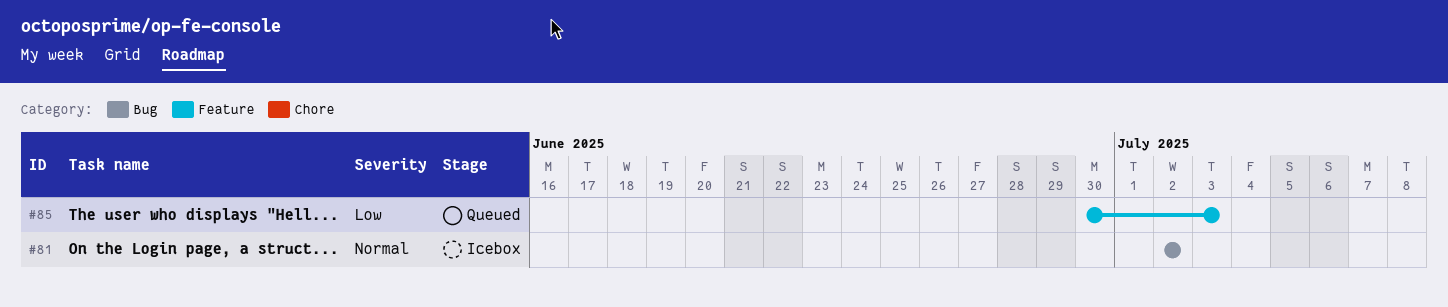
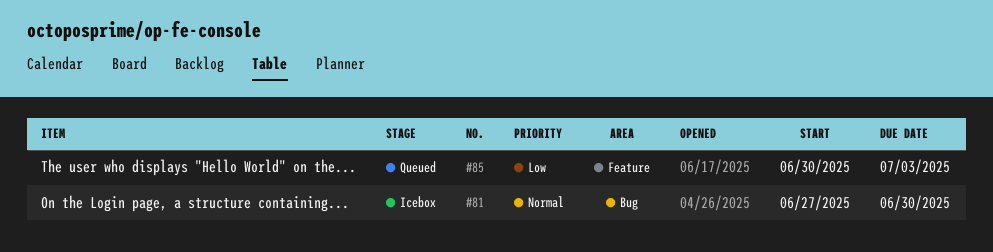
#81, start: Jul 2 -> Jun 27
#81, due: Jul 2 -> Jun 30

